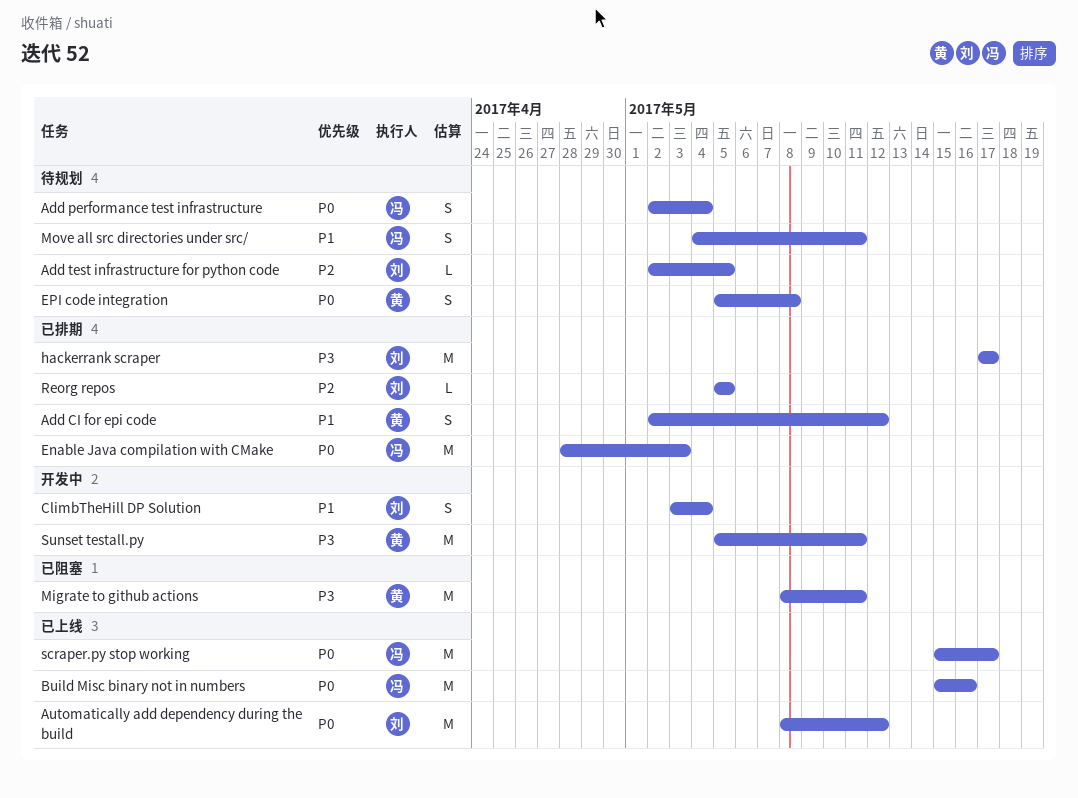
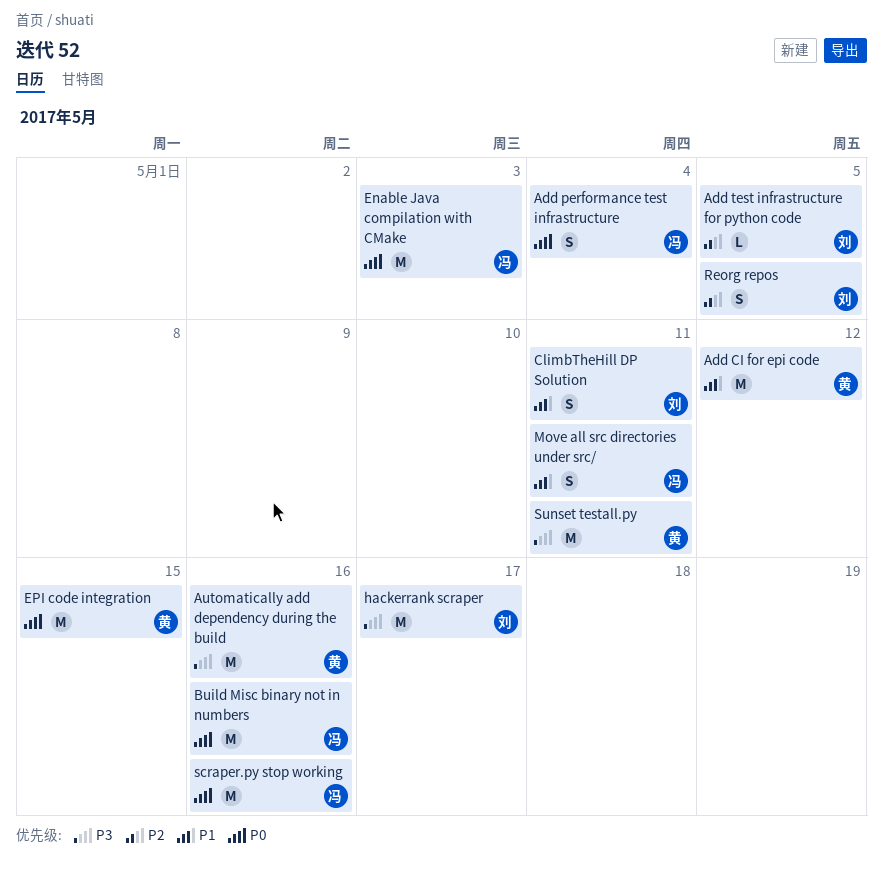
Add CI for epi code, estimate: S -> M
Automatically add dependency during the build, owner: 刘 -> 黄
Automatically add dependency during the build, priority: P0 -> P3
Automatically add dependency during the build, due: May 12 -> May 16
ClimbTheHill DP Solution, due: May 4 -> May 11
EPI code integration, estimate: S -> M
EPI code integration, due: May 8 -> May 15
Migrate to github actions: present -> none
Reorg repos, estimate: L -> S
scraper.py stop working, due: May 17 -> May 16

